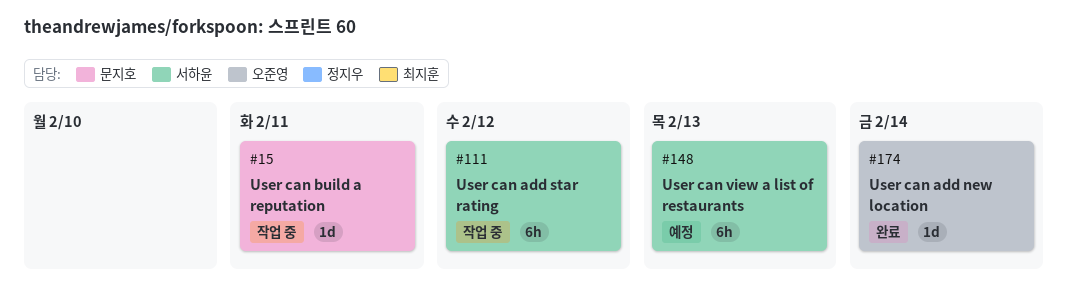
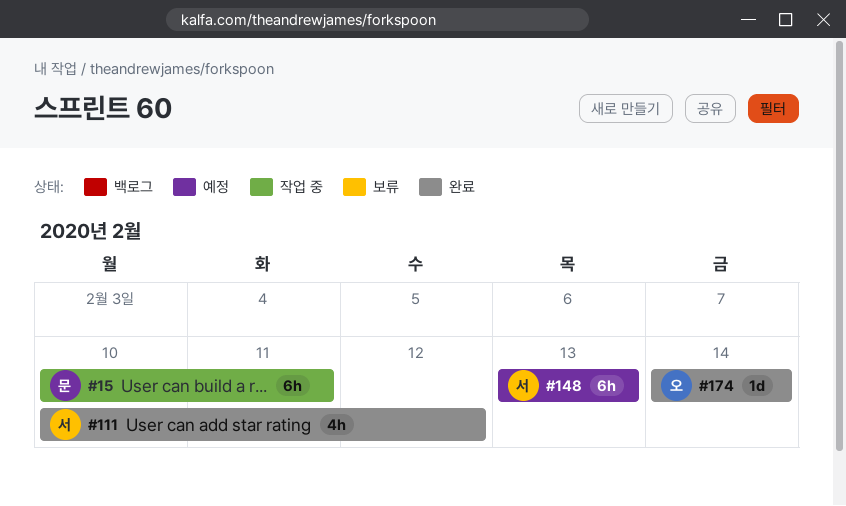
#15, estimate: 1d -> 6h
#111, status: 작업 중 -> 완료
#111, estimate: 6h -> 4h

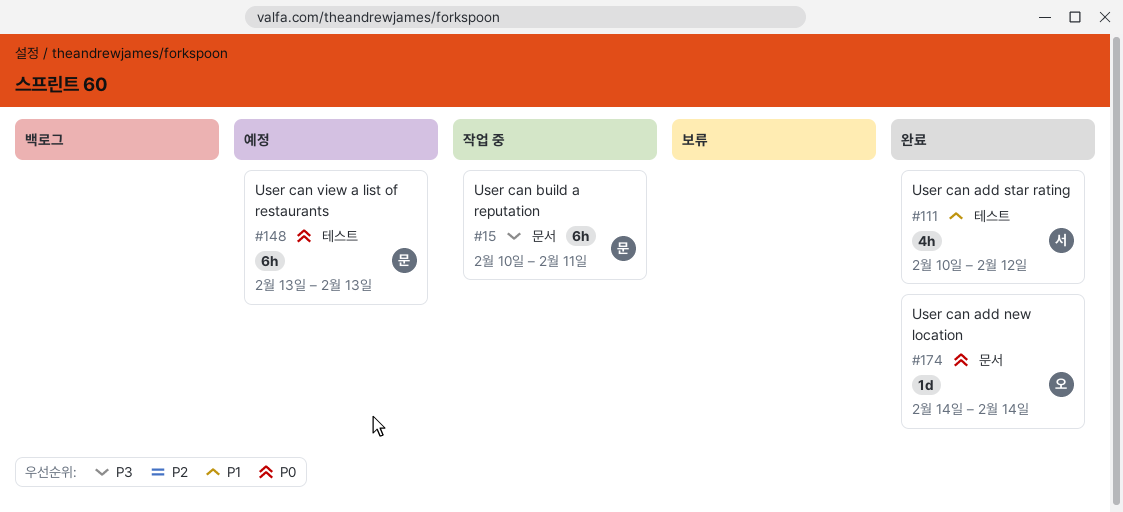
#148, owner: 서 -> 문

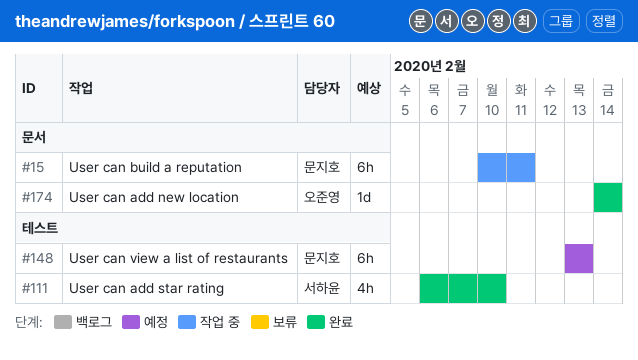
#111, start: Feb 10 -> Feb 6
#111, due: Feb 12 -> Feb 10

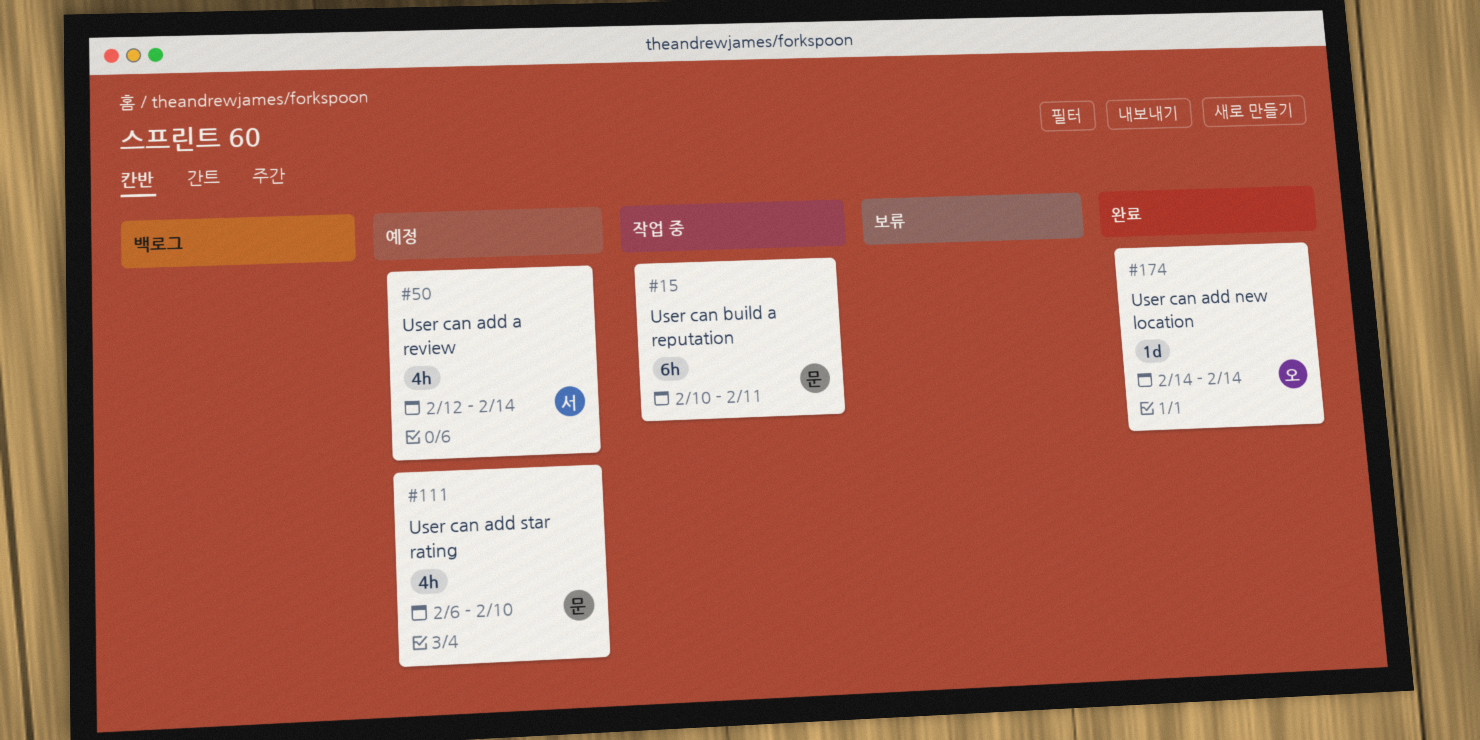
#50: none -> present
#111, status: 완료 -> 예정
#111, owner: 서하윤 -> 문지호
#148: present -> none

